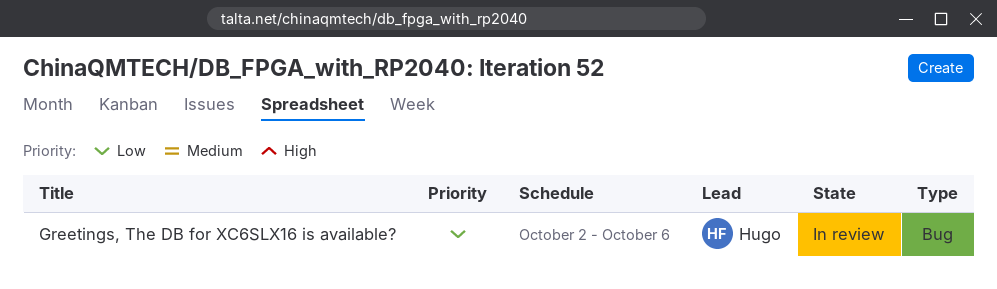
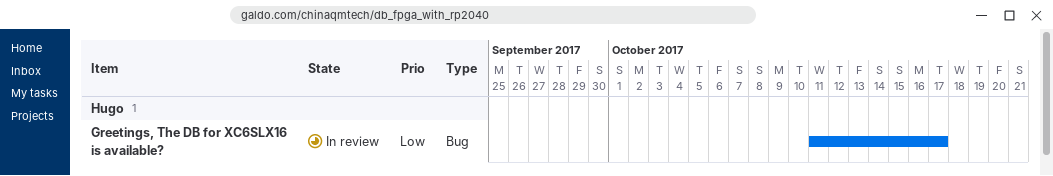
Greetings, The DB for XC6SLX16 is available?, start: Oct 2 -> Oct 11
Greetings, The DB for XC6SLX16 is available?, due: Oct 6 -> Oct 17

